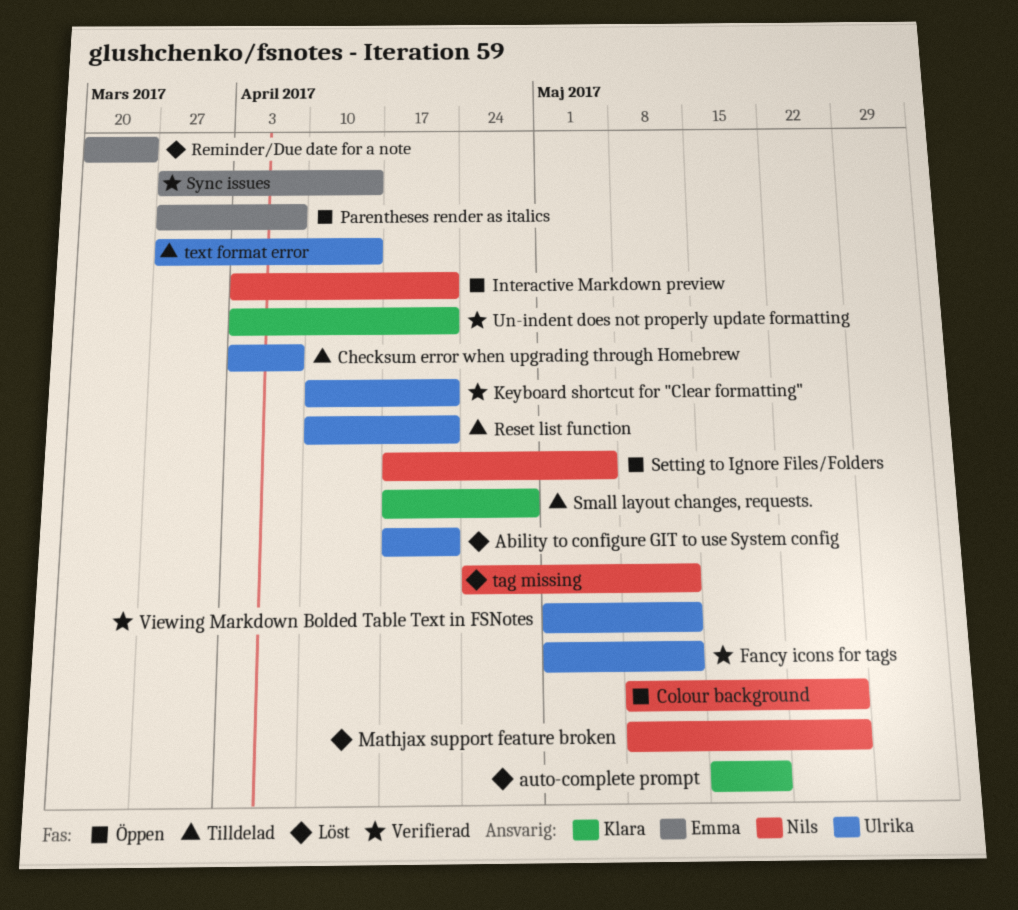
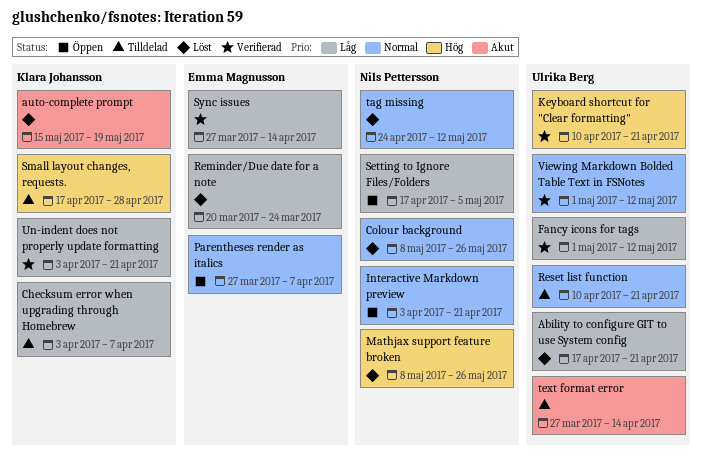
Checksum error when upgrading through Homebrew, owner: Ulrika Berg -> Klara Johansson
Colour background, status: Öppen -> Löst

